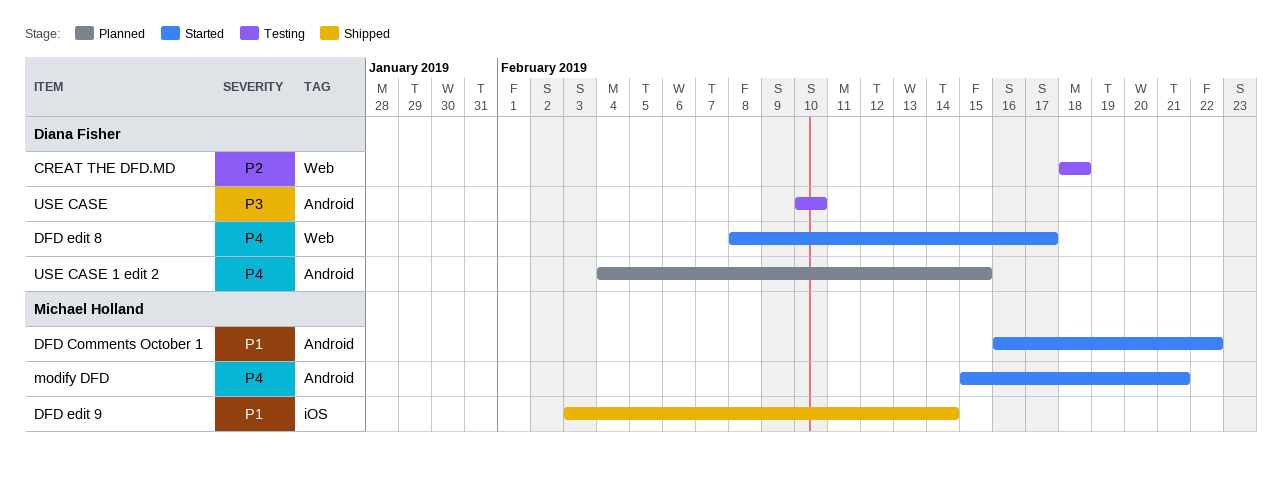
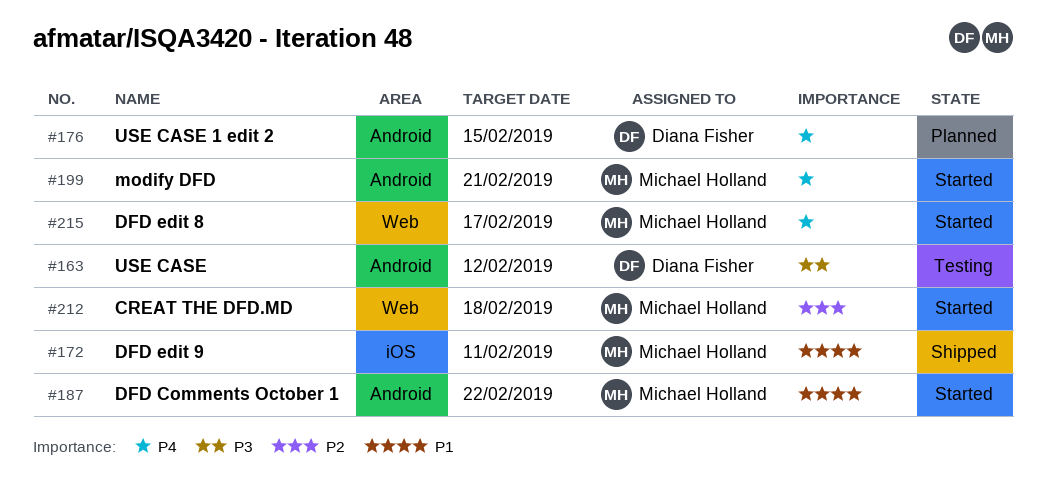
CREAT THE DFD.MD, status: Testing -> Started
CREAT THE DFD.MD, owner: Diana Fisher -> Michael Holland
DFD edit 8, owner: Diana Fisher -> Michael Holland
DFD edit 9, due: Feb 14 -> Feb 11
USE CASE, due: Feb 10 -> Feb 12

